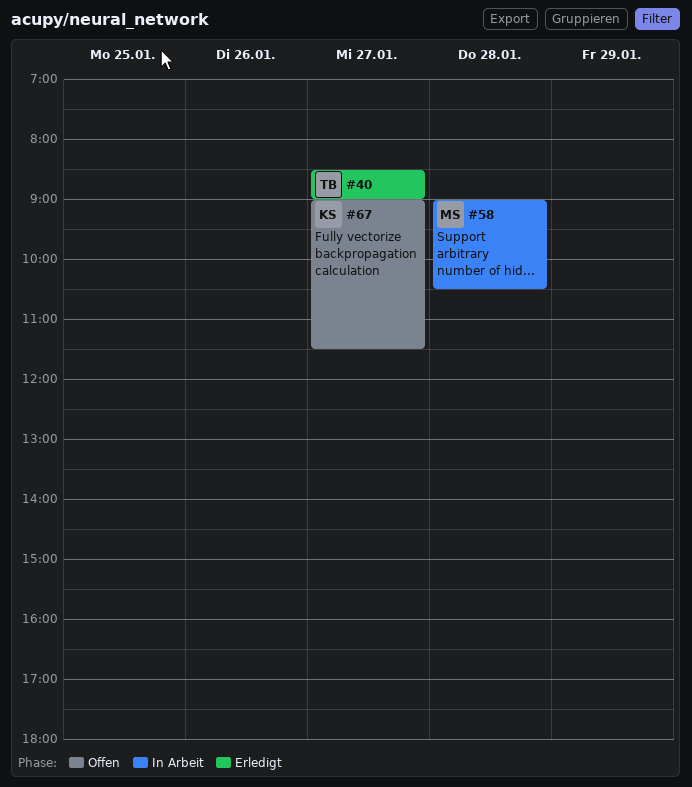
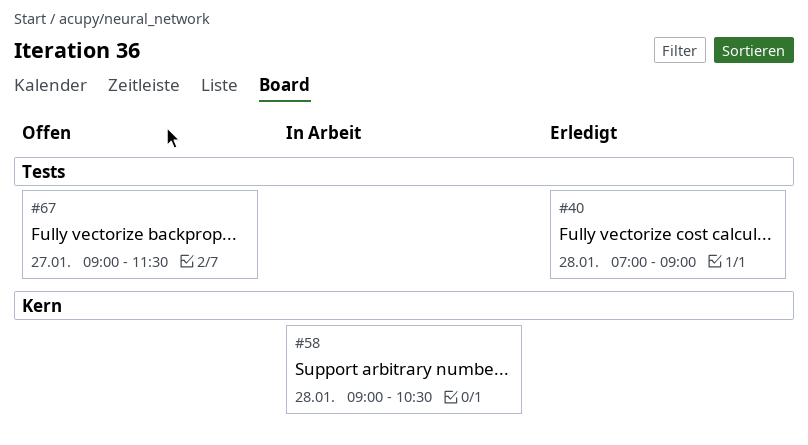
#40, day: Jan 27 -> Jan 28
#40, begins: 08:30 -> 07:00

